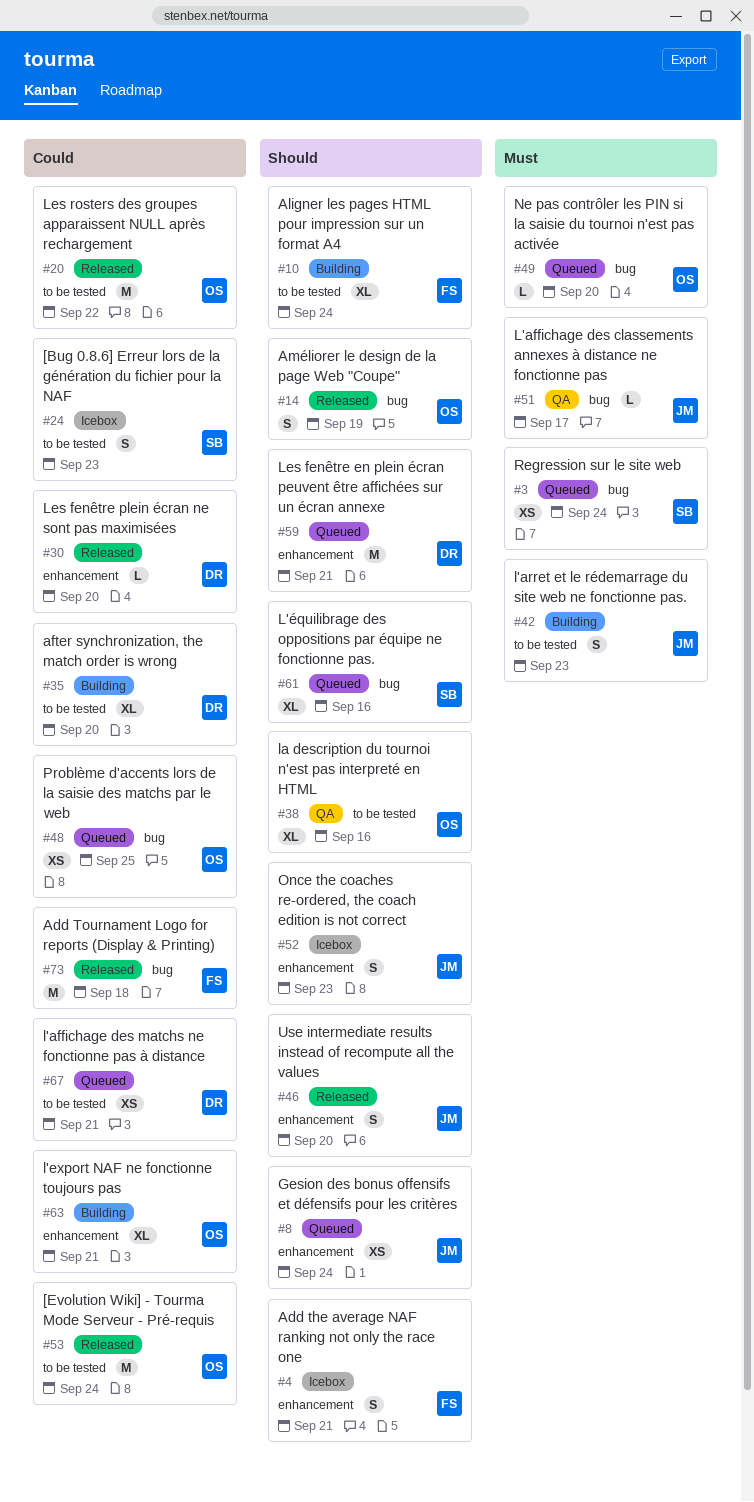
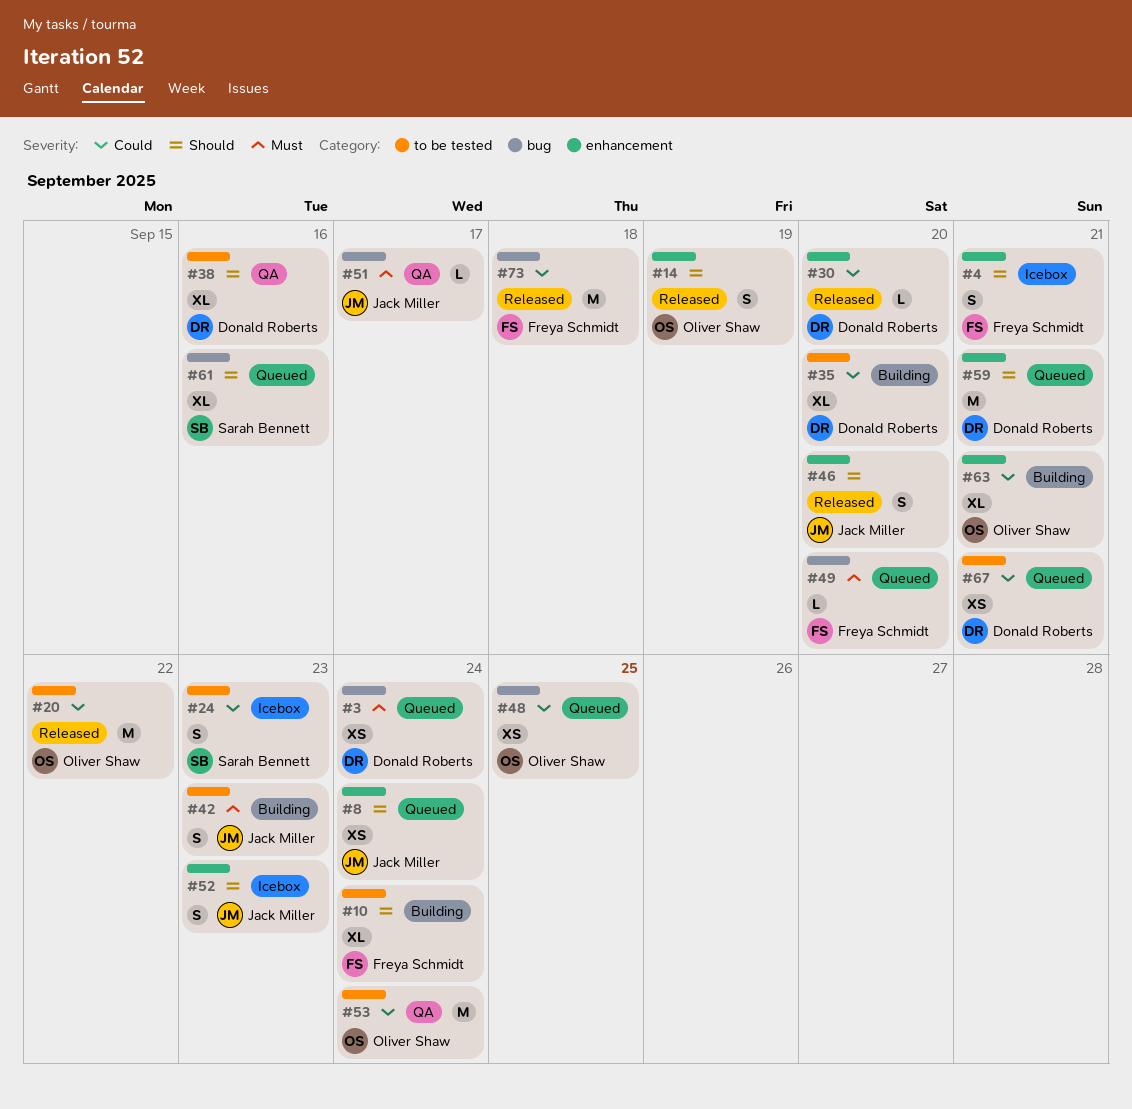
#3, owner: Sarah Bennett -> Donald Roberts
#14, label: bug -> enhancement
#38, owner: Oliver Shaw -> Donald Roberts
#49, owner: Oliver Shaw -> Freya Schmidt
#53, status: Released -> QA

